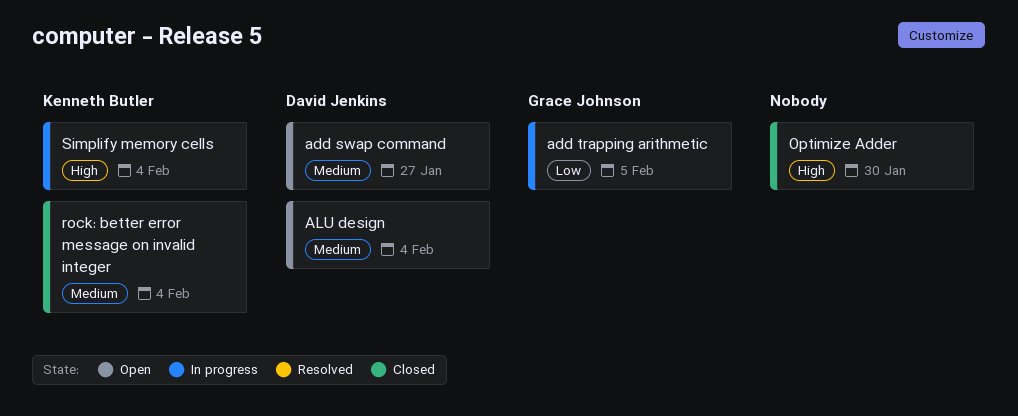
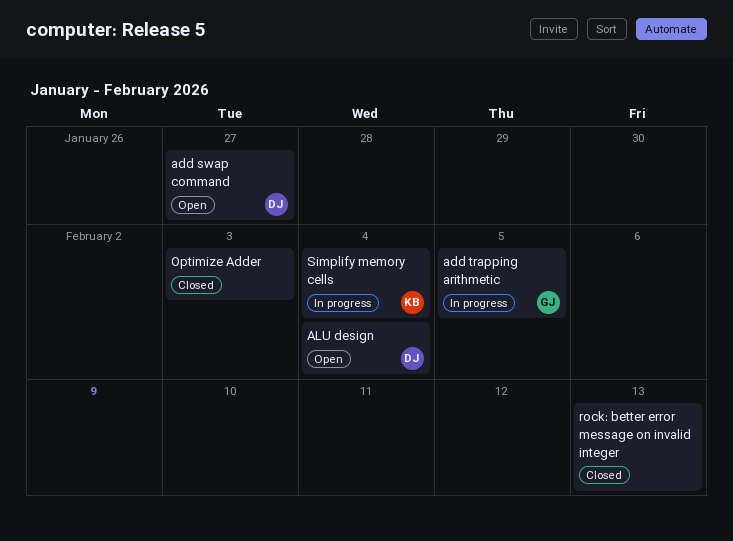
Optimize Adder, due: Jan 30 -> Feb 3
rock: better error message on invalid integer, owner: Kenneth Butler -> none
rock: better error message on invalid integer, due: Feb 4 -> Feb 13

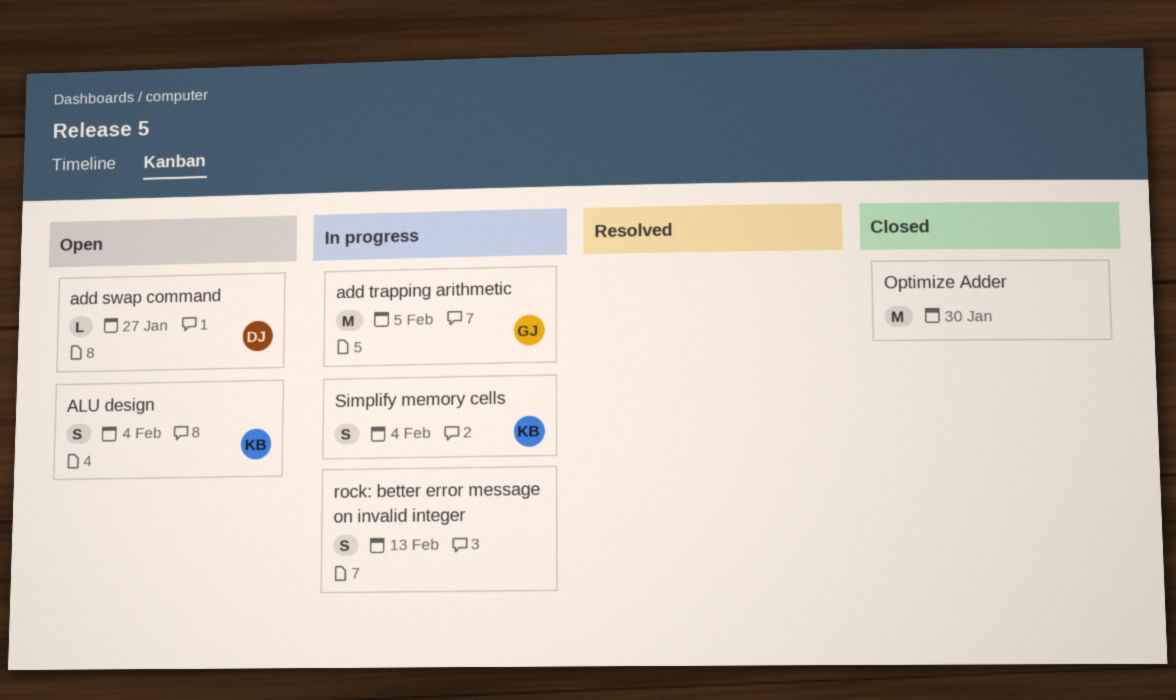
ALU design, owner: DJ -> KB
Optimize Adder, due: Feb 3 -> Jan 30
rock: better error message on invalid integer, status: Closed -> In progress

